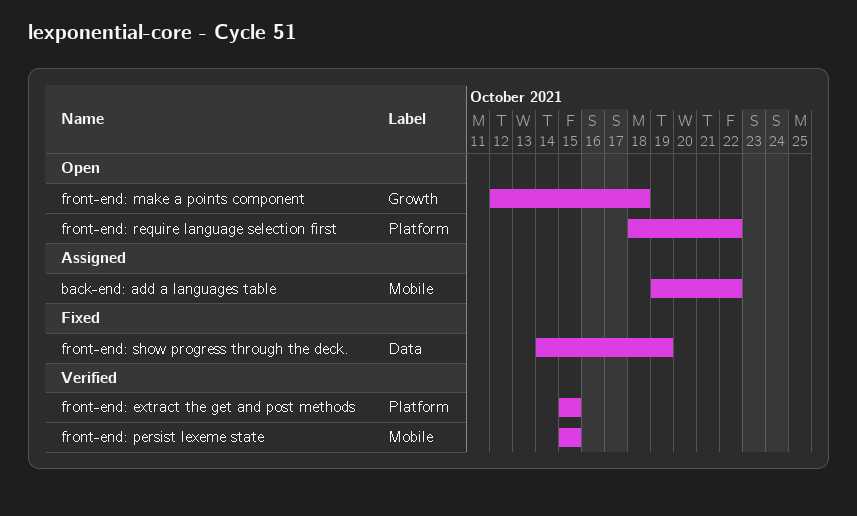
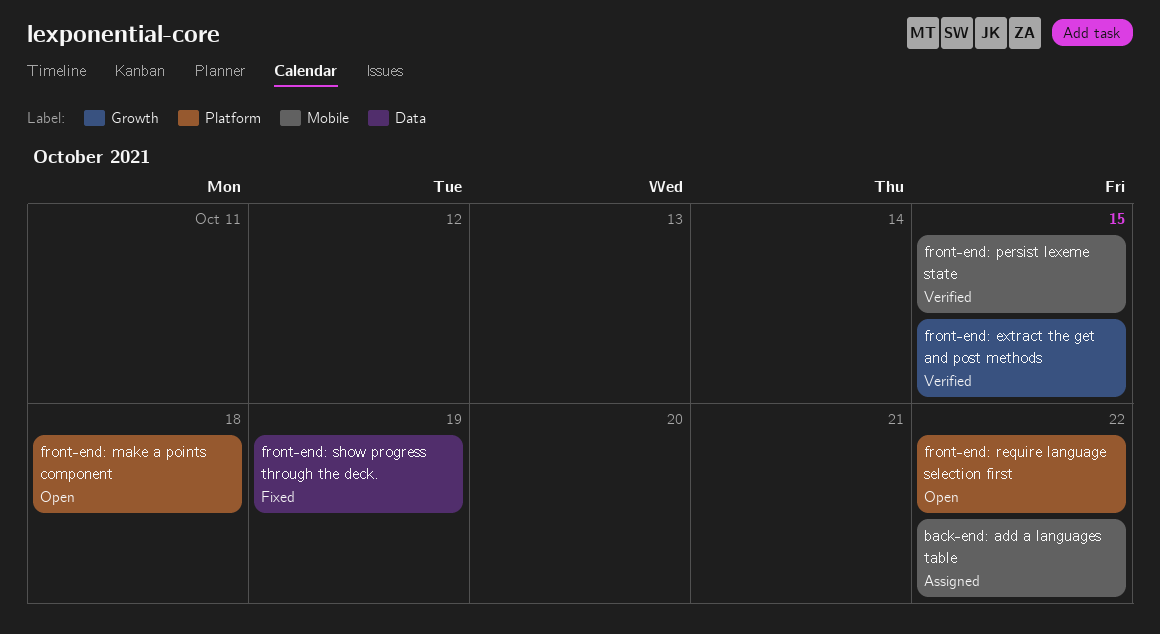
front-end: extract the get and post methods, label: Platform -> Growth
front-end: make a points component, label: Growth -> Platform

